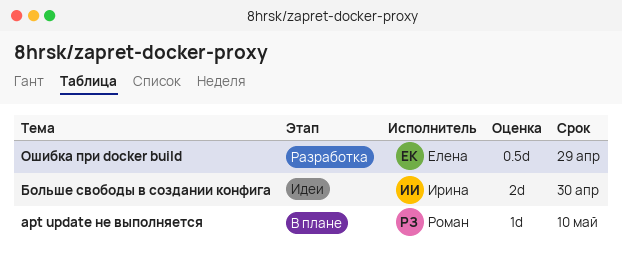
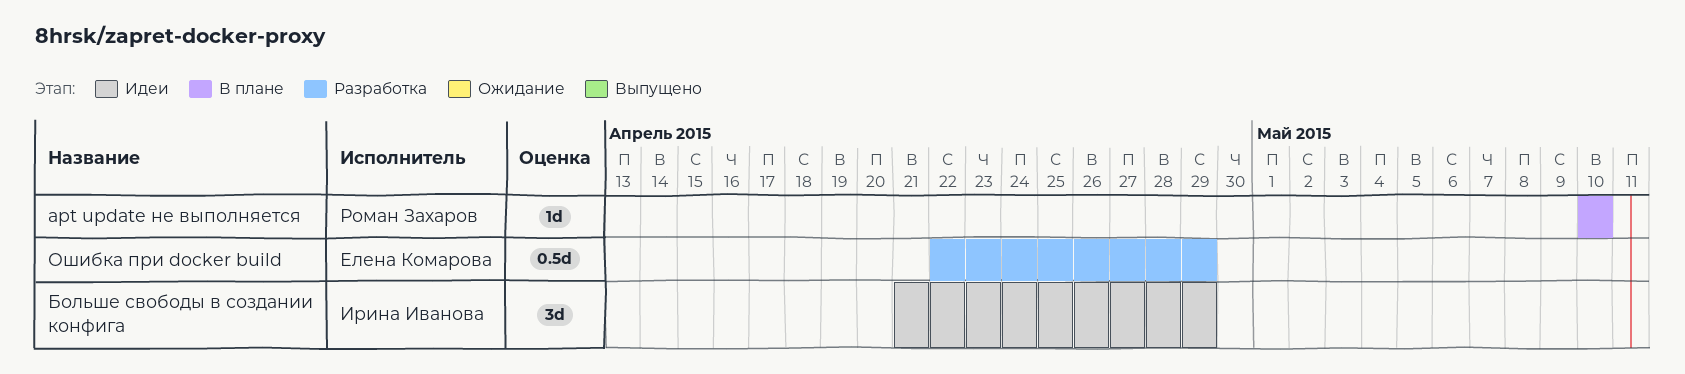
Больше свободы в создании конфига, estimate: 2d -> 3d
Больше свободы в создании конфига, due: Apr 30 -> Apr 29

